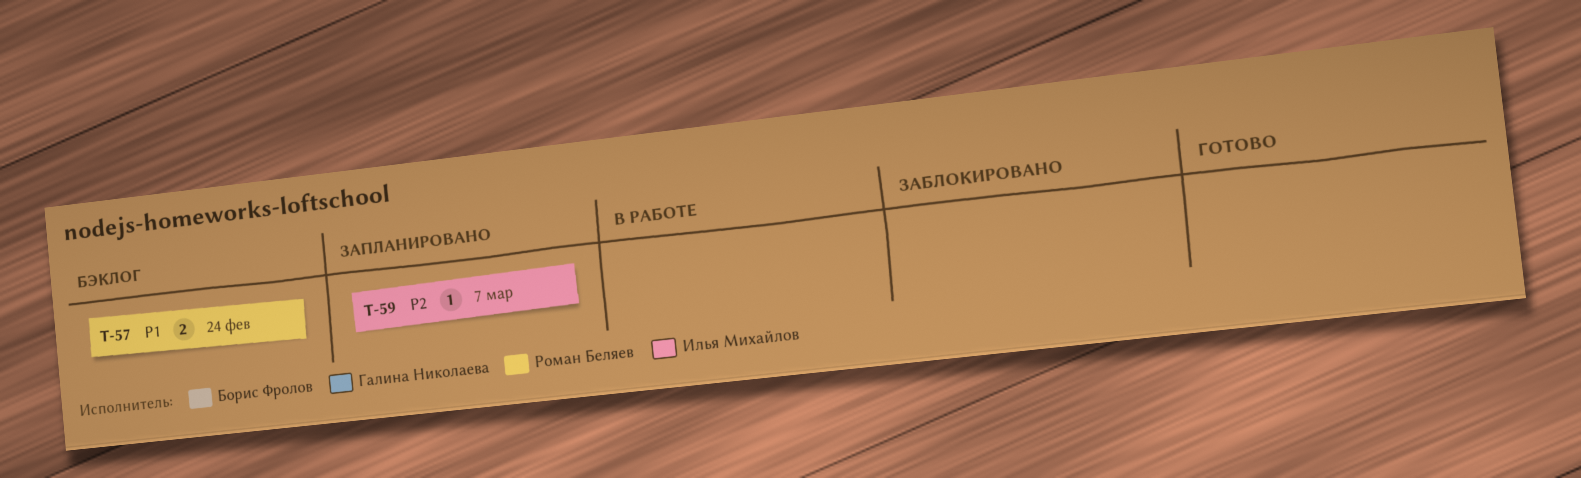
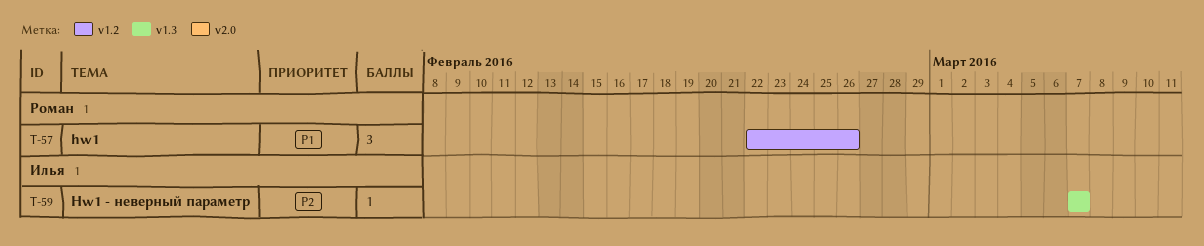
T-57, estimate: 2 -> 3
T-57, due: Feb 24 -> Feb 26

